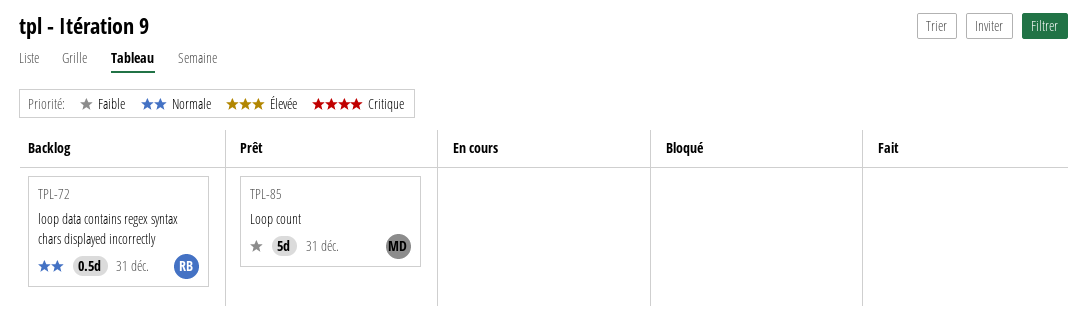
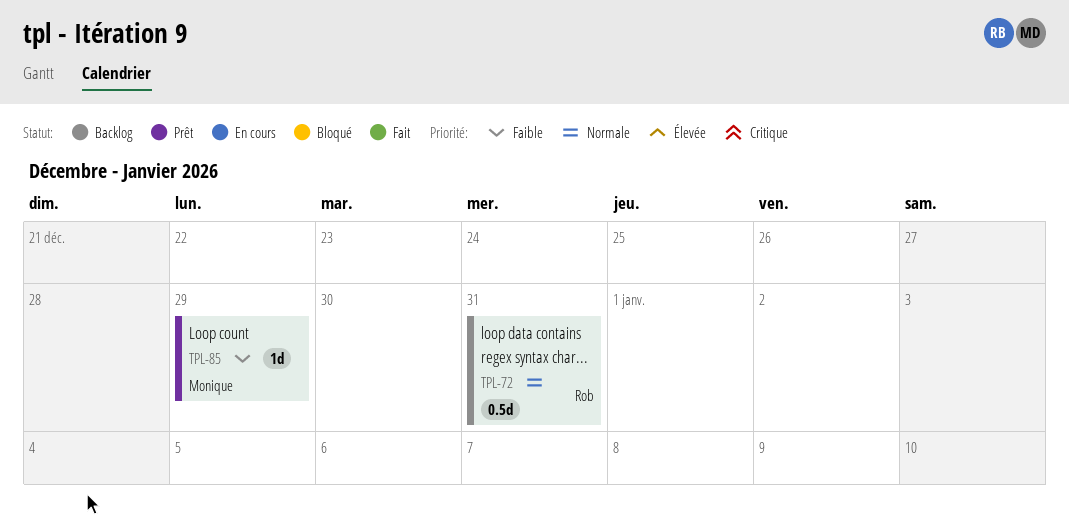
TPL-85, estimate: 5d -> 1d
TPL-85, due: Dec 31 -> Dec 29

